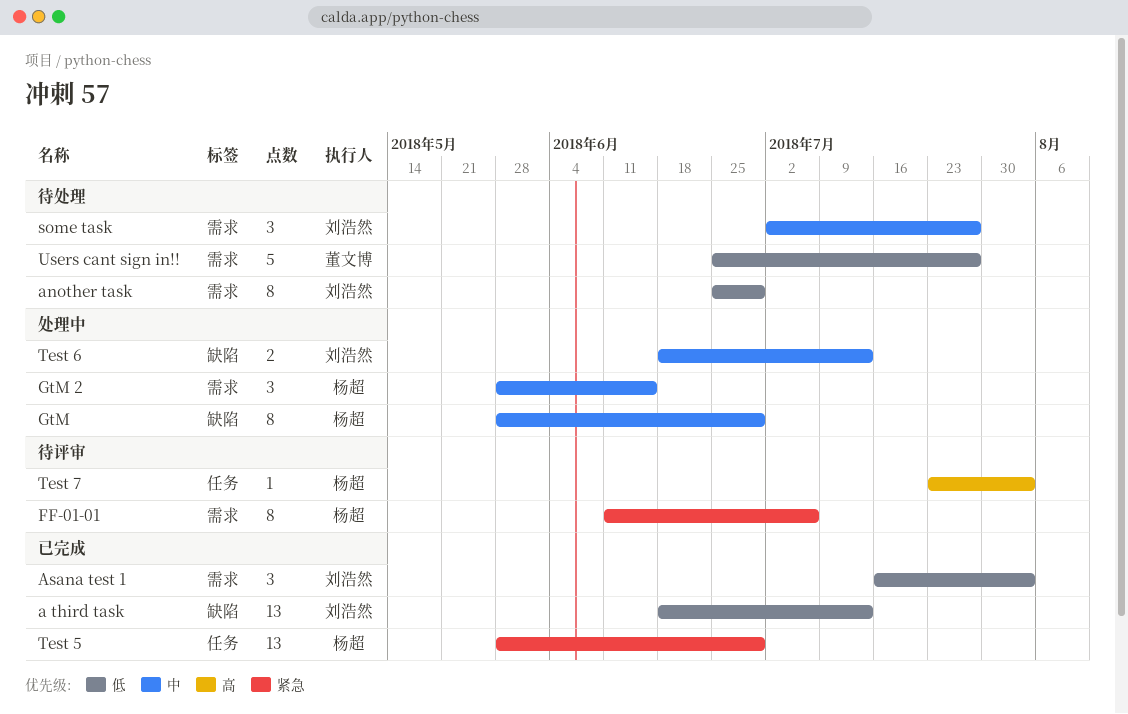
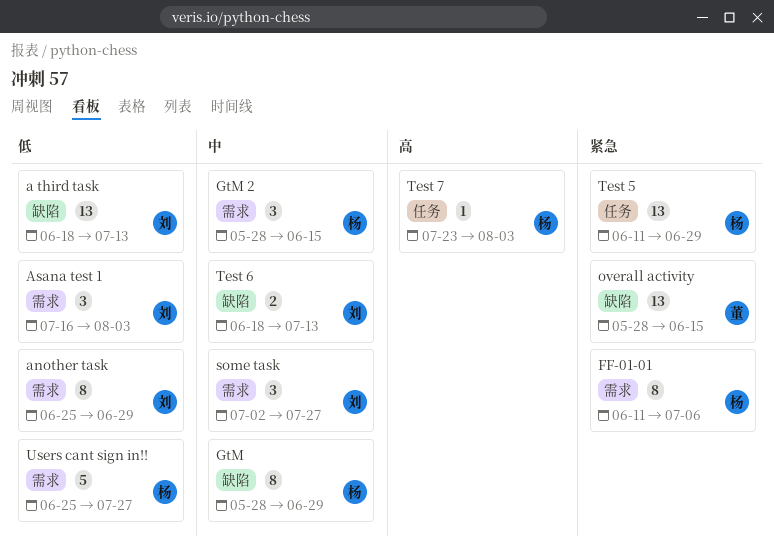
overall activity: none -> present
Test 5, start: May 28 -> Jun 11
Users cant sign in!!, owner: 董文博 -> 杨超

